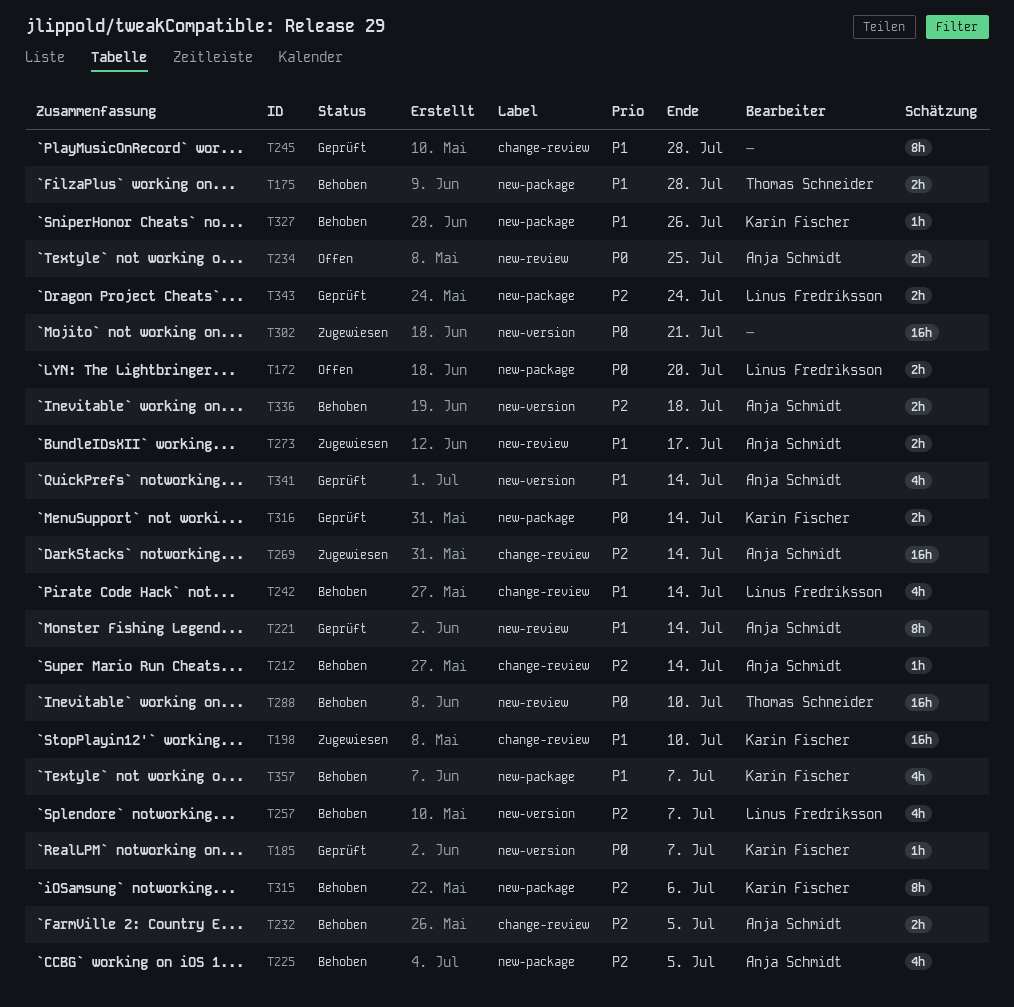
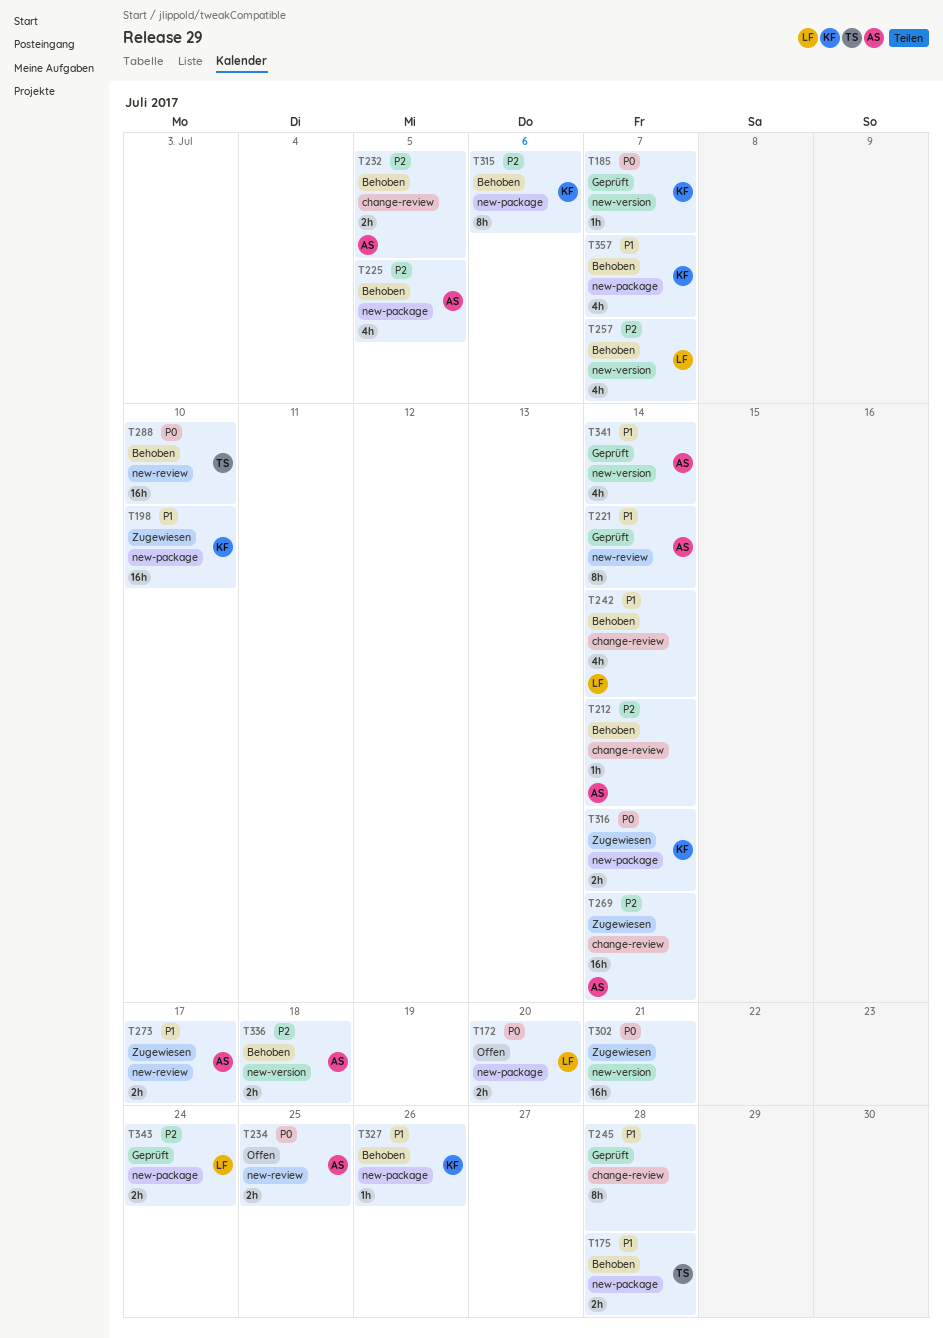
T198, label: change-review -> new-package
T316, status: Geprüft -> Zugewiesen

